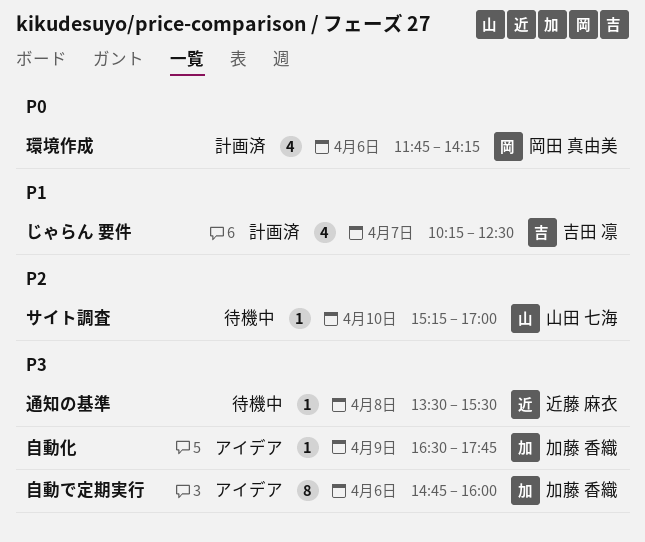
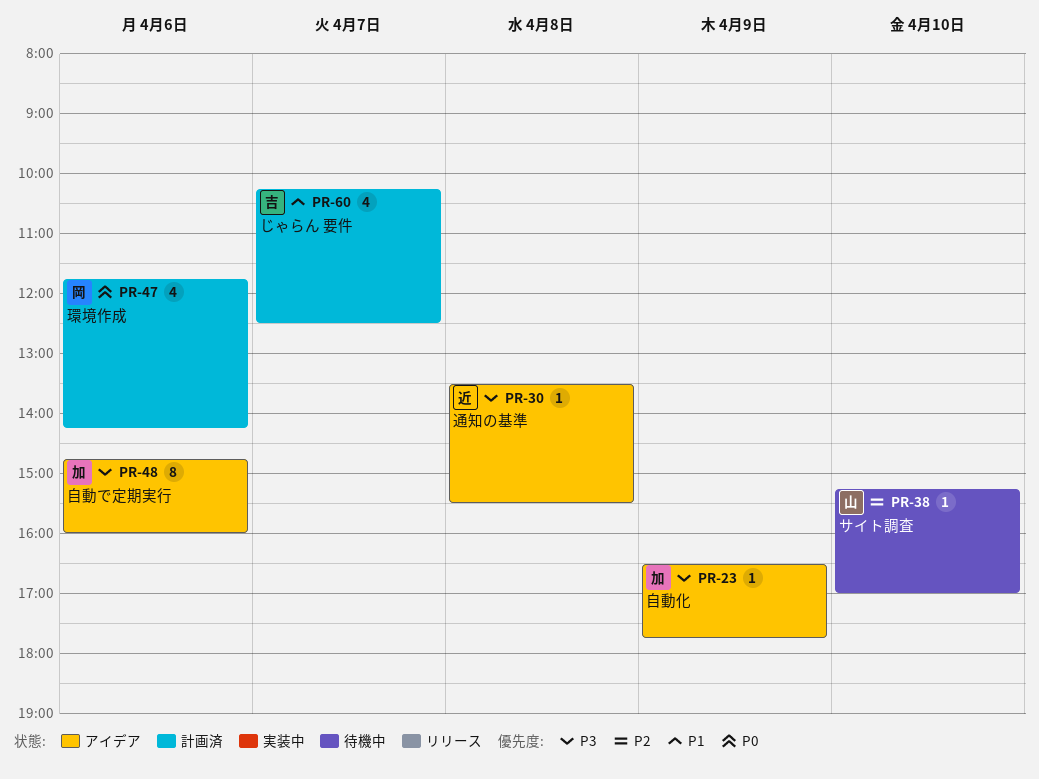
通知の基準, status: 待機中 -> アイデア

